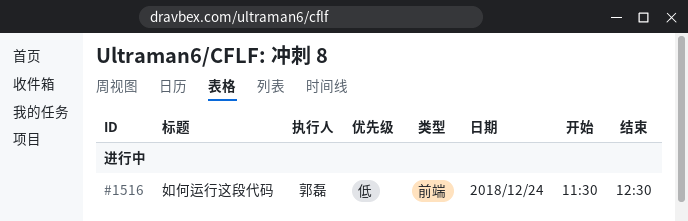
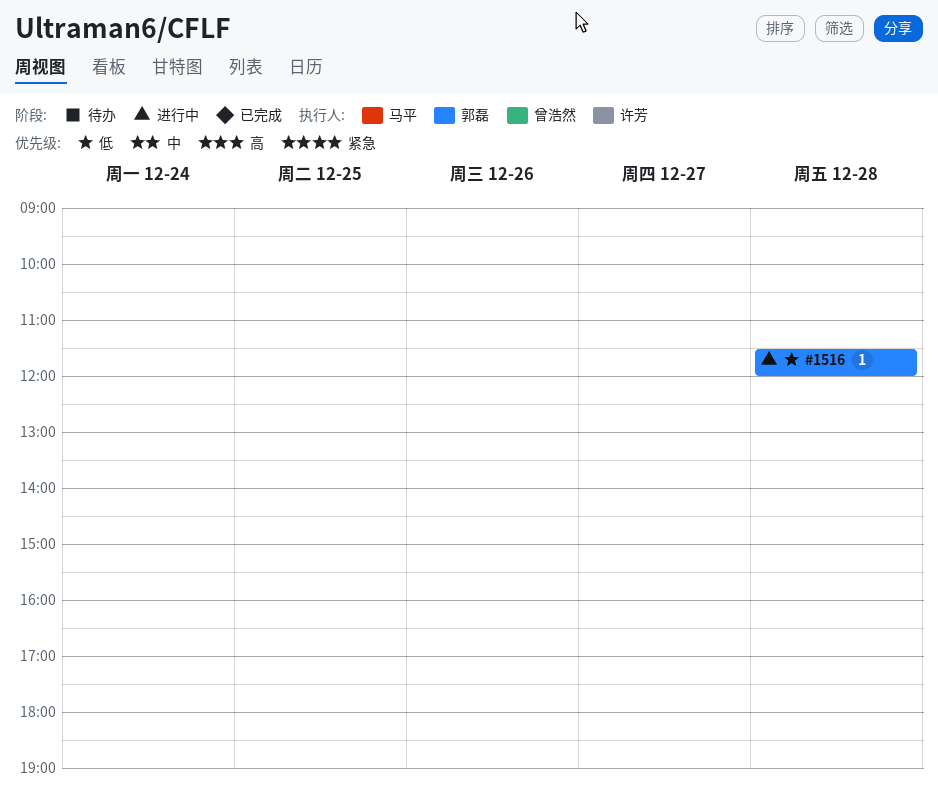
#1516, day: Dec 24 -> Dec 28
#1516, ends: 12:30 -> 12:00

